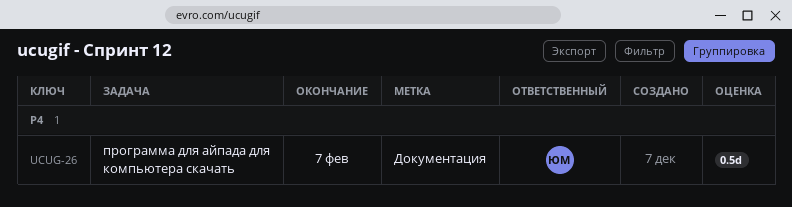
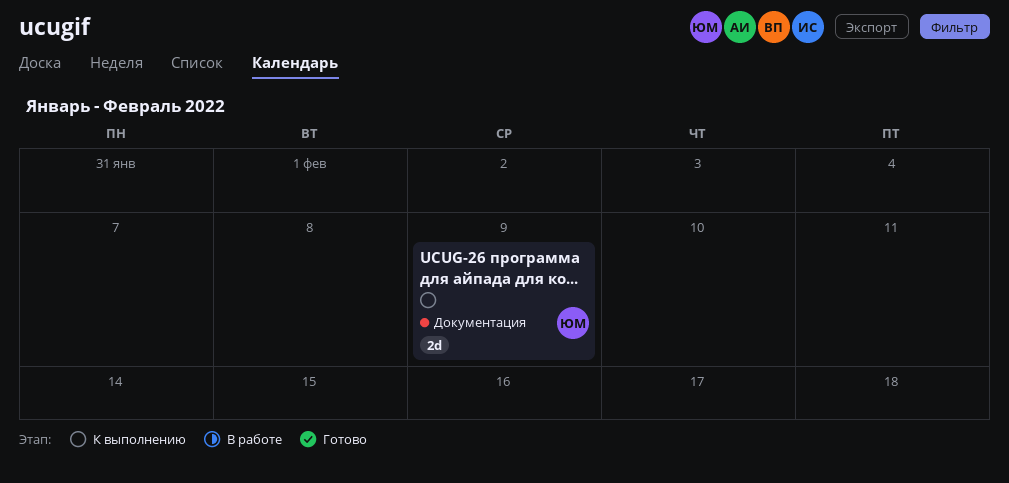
UCUG-26, estimate: 0.5d -> 2d
UCUG-26, due: Feb 7 -> Feb 9

